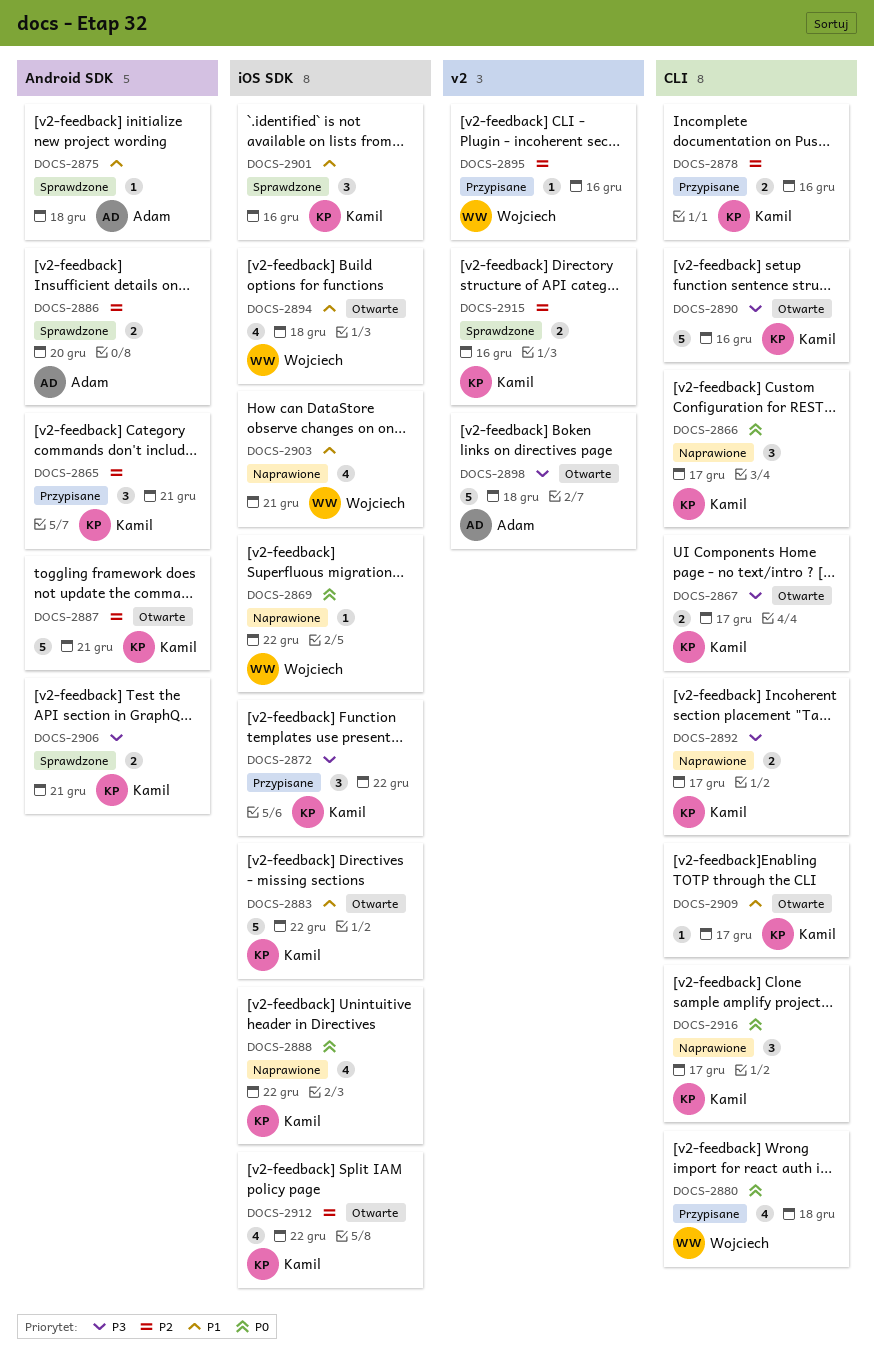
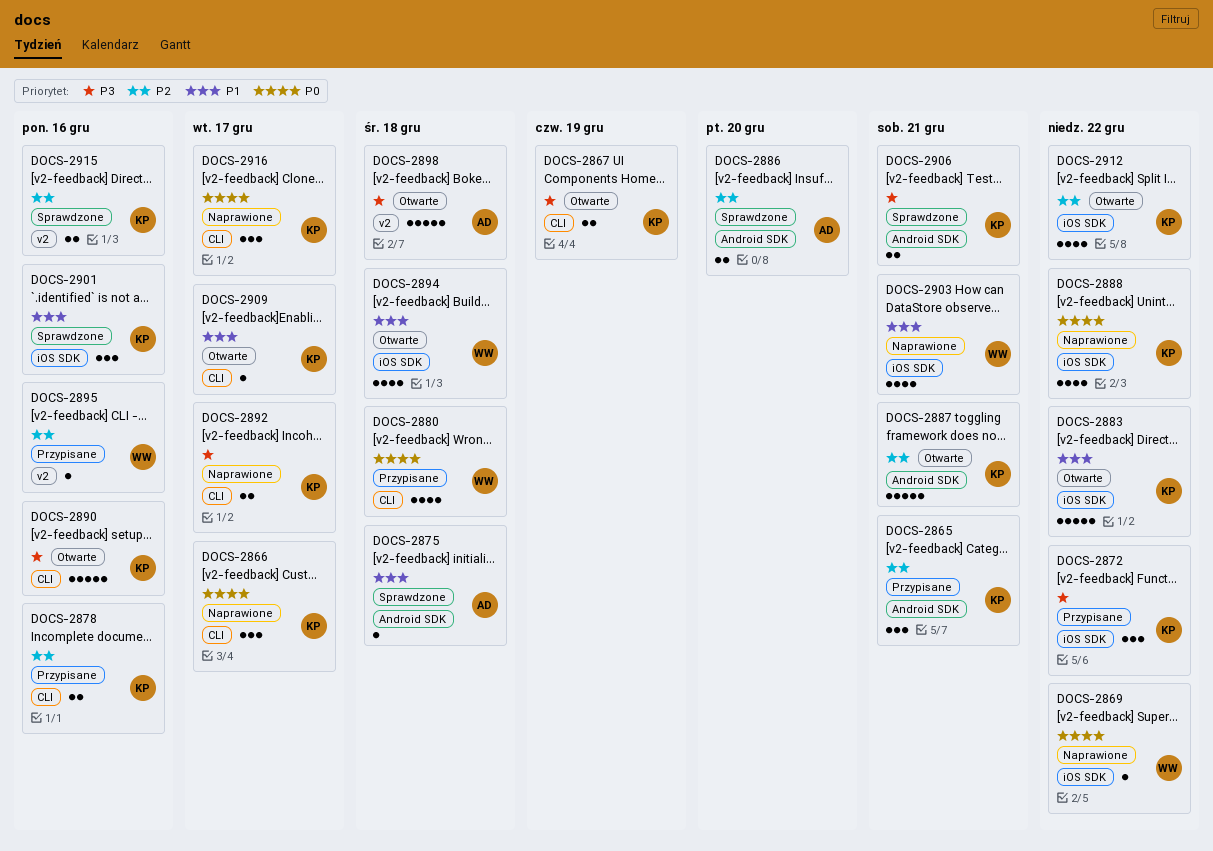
DOCS-2867, due: Dec 17 -> Dec 19

